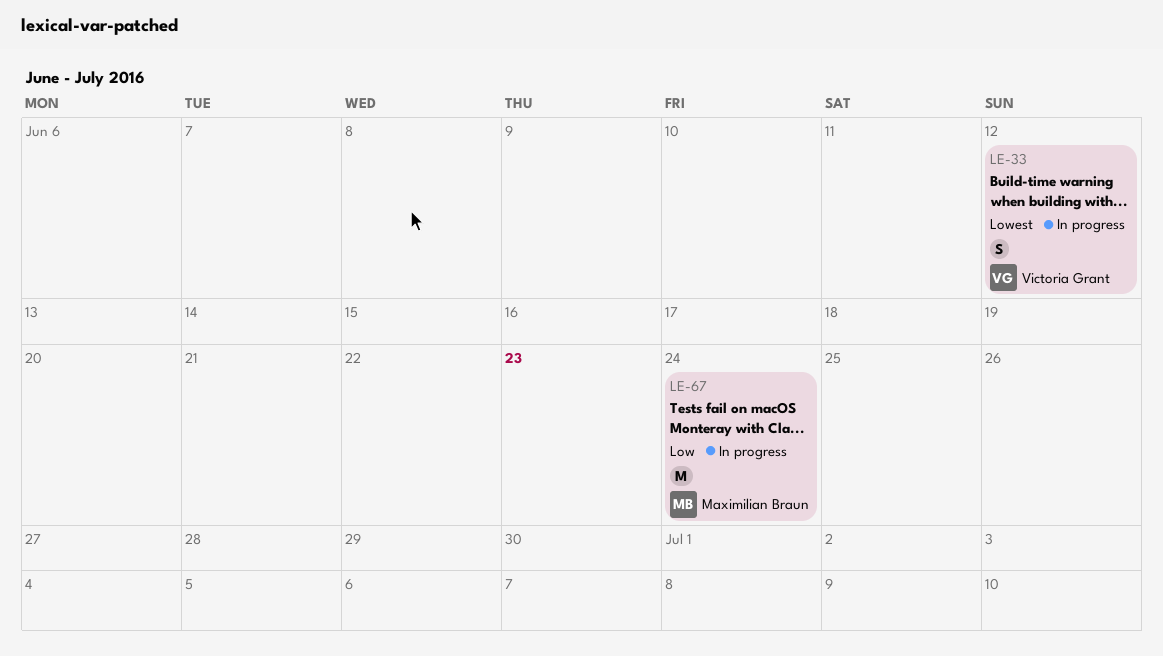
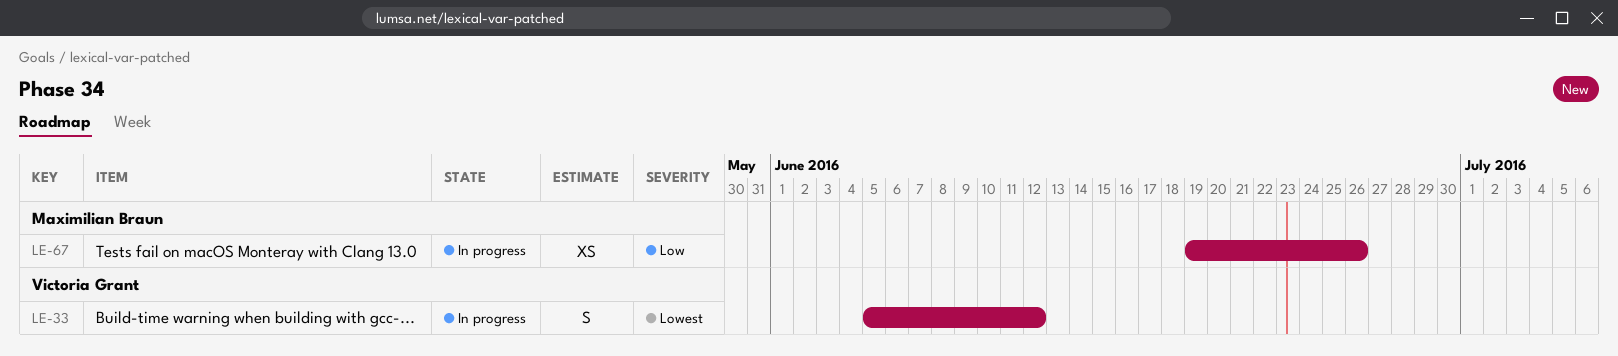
LE-67, estimate: M -> XS
LE-67, due: Jun 24 -> Jun 26

